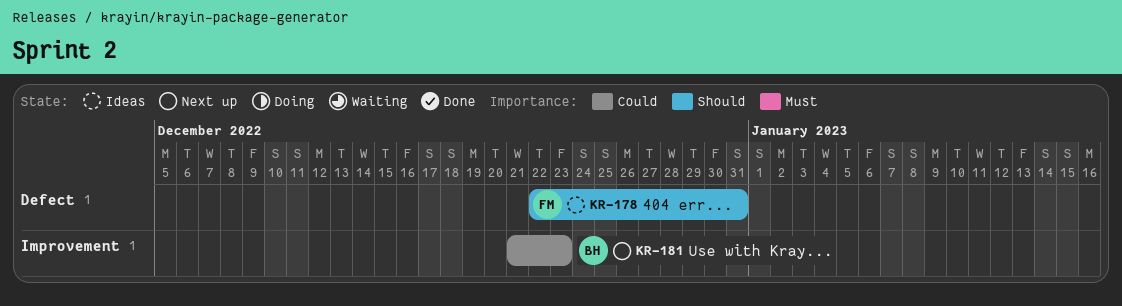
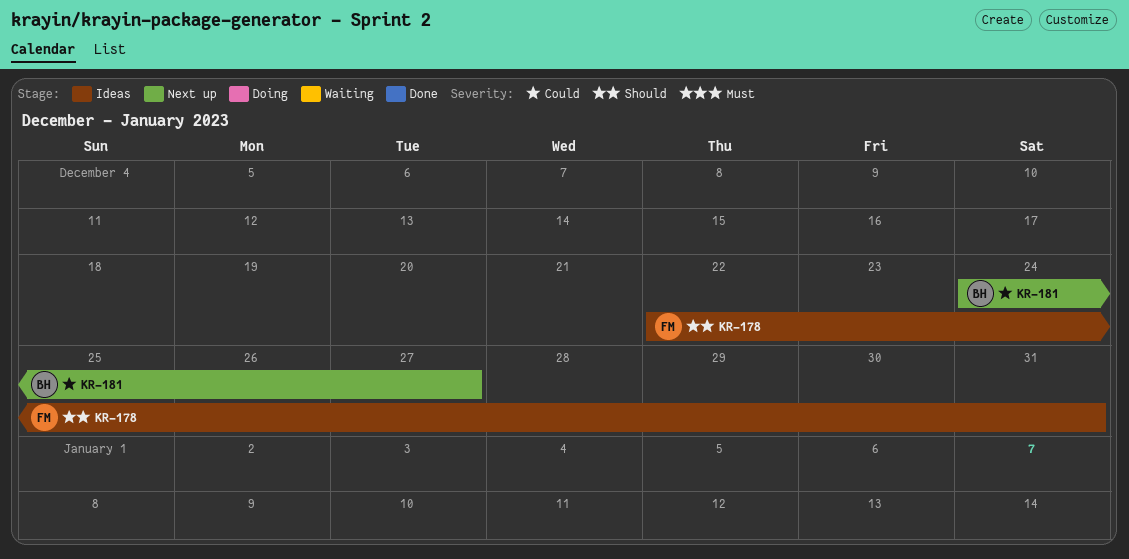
KR-181, start: Dec 21 -> Dec 24
KR-181, due: Dec 23 -> Dec 27

